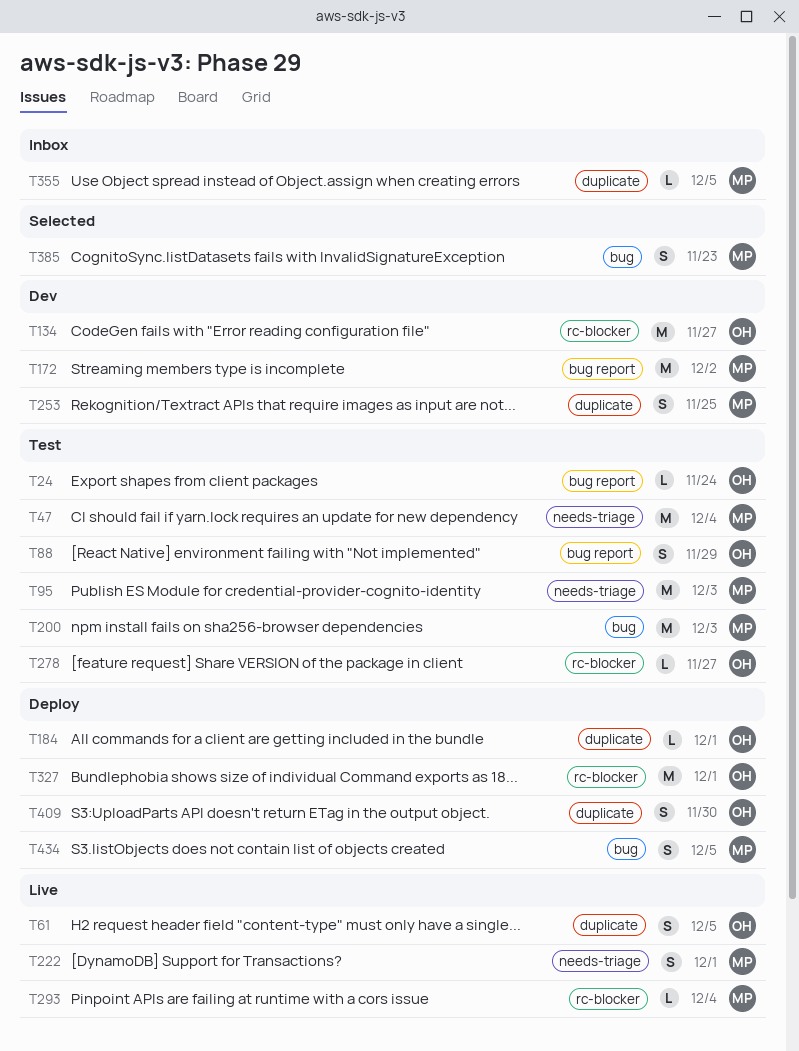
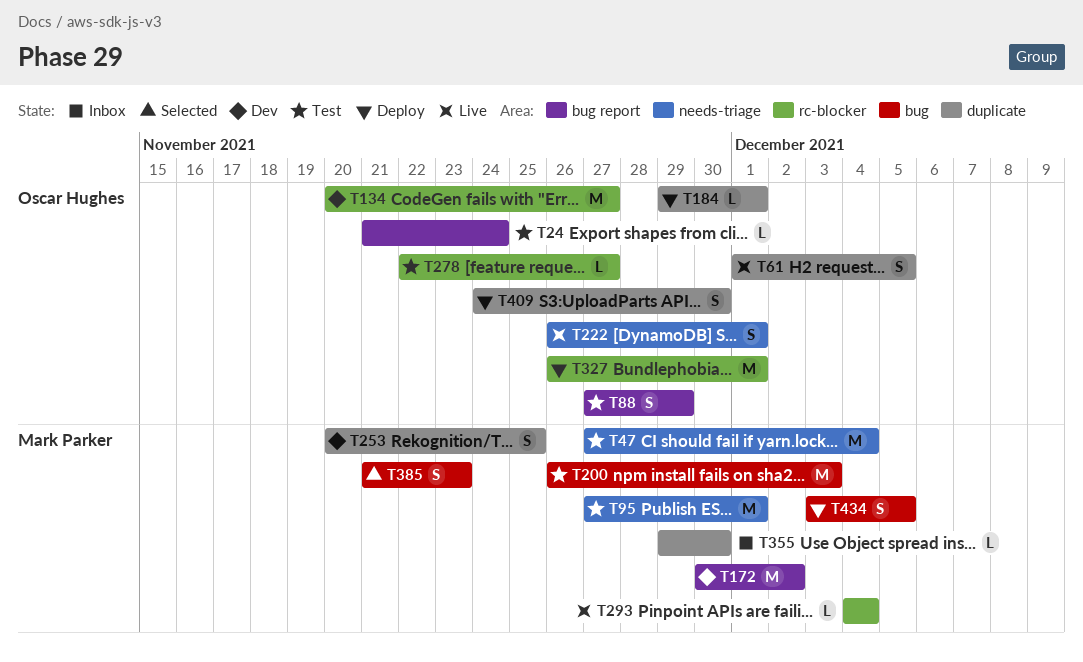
T95, due: Dec 3 -> Dec 1
T222, owner: Mark Parker -> Oscar Hughes
T355, due: Dec 5 -> Nov 30

